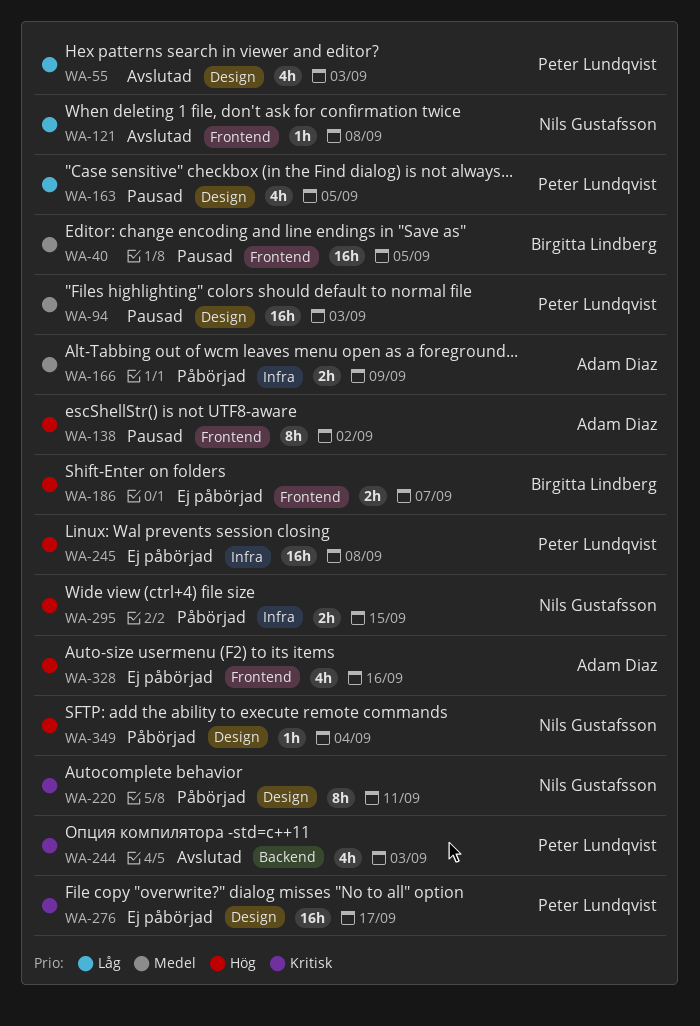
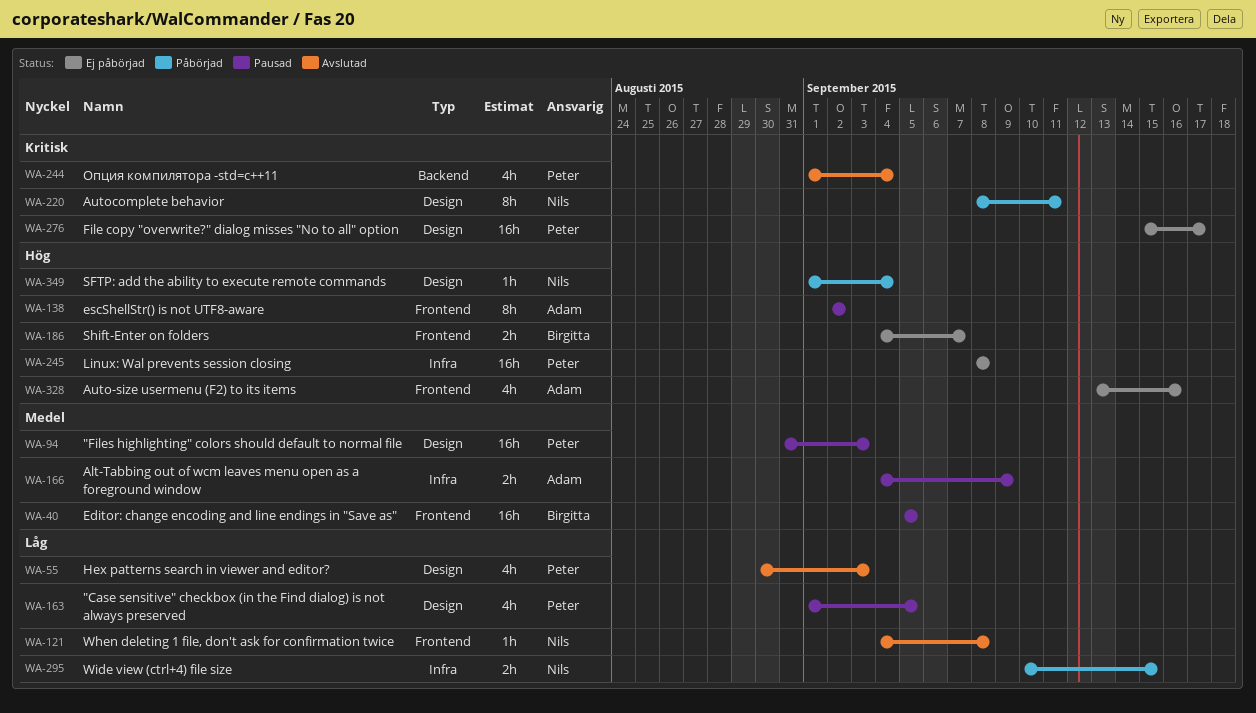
WA-166, status: Påbörjad -> Pausad
WA-244, due: Sep 3 -> Sep 4
WA-295, priority: Hög -> Låg

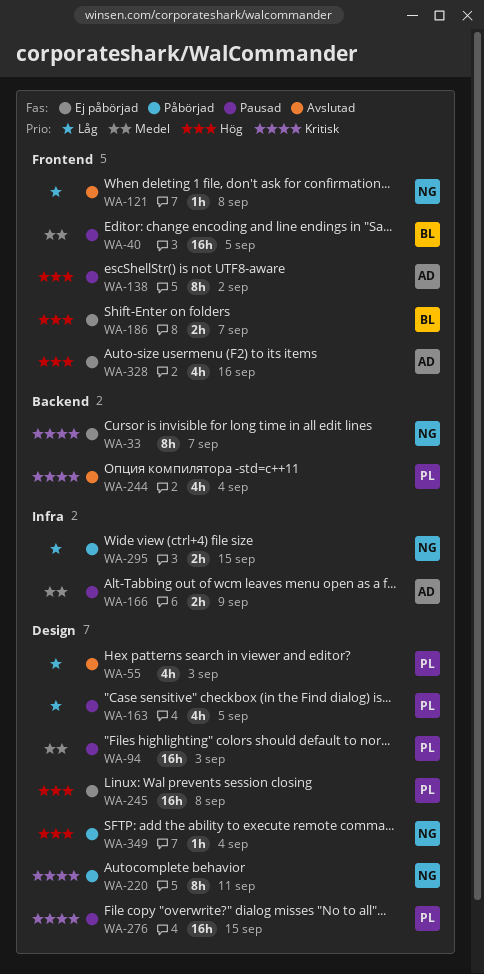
WA-33: none -> present
WA-245, label: Infra -> Design
WA-276, status: Ej påbörjad -> Pausad
WA-276, due: Sep 17 -> Sep 15

